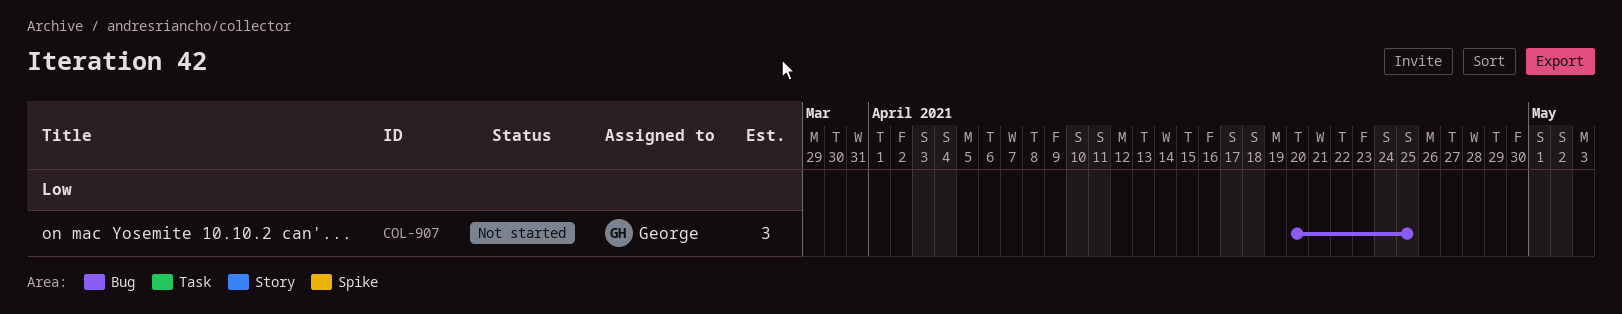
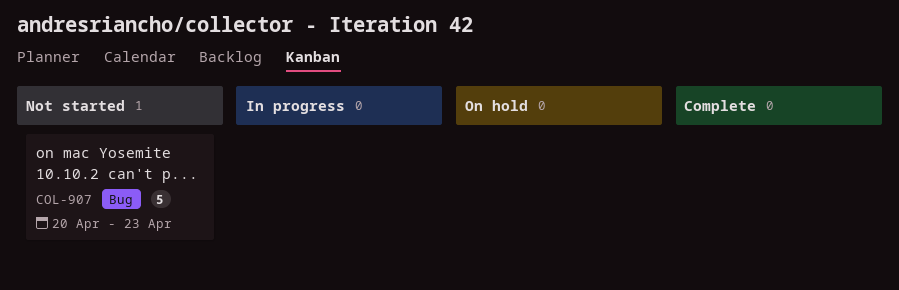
COL-907, estimate: 3 -> 5
COL-907, due: Apr 25 -> Apr 23

